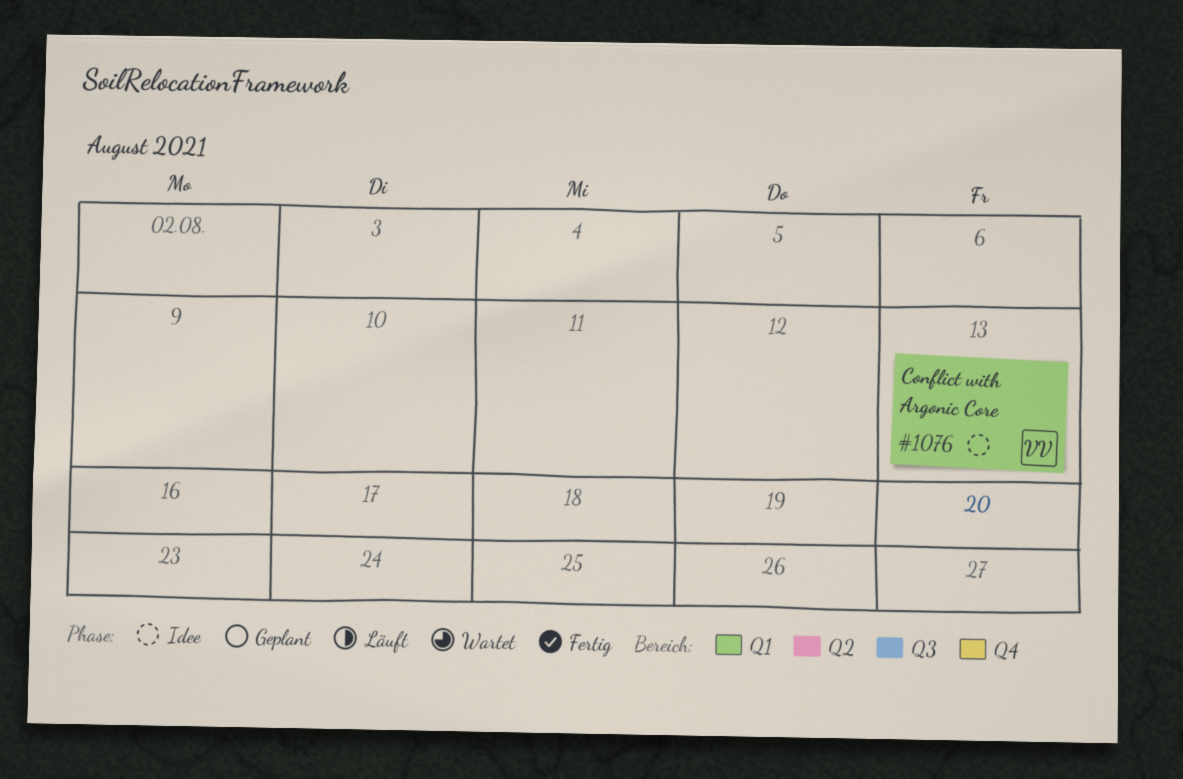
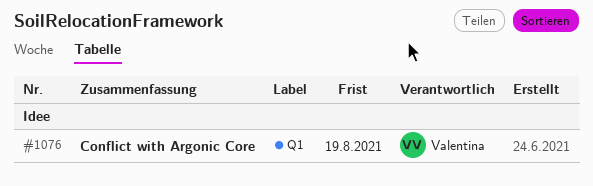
#1076, due: Aug 13 -> Aug 19

